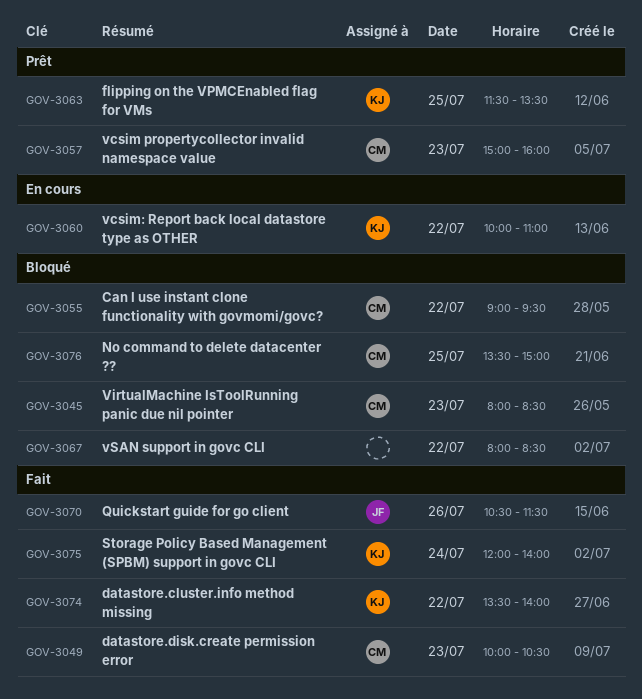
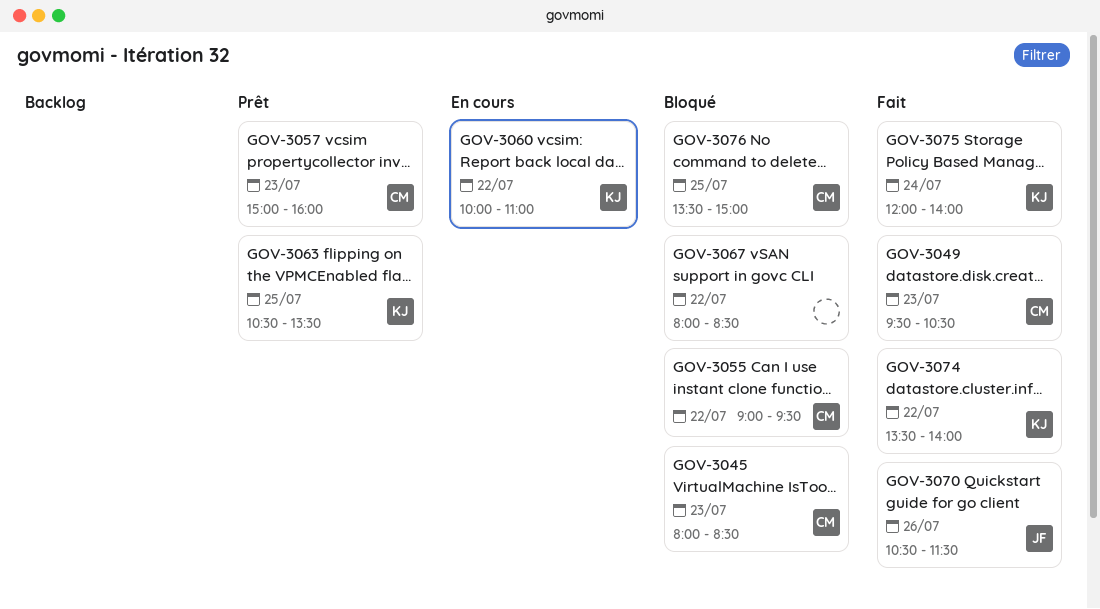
GOV-3049, begins: 10:00 -> 09:30
GOV-3063, begins: 11:30 -> 10:30

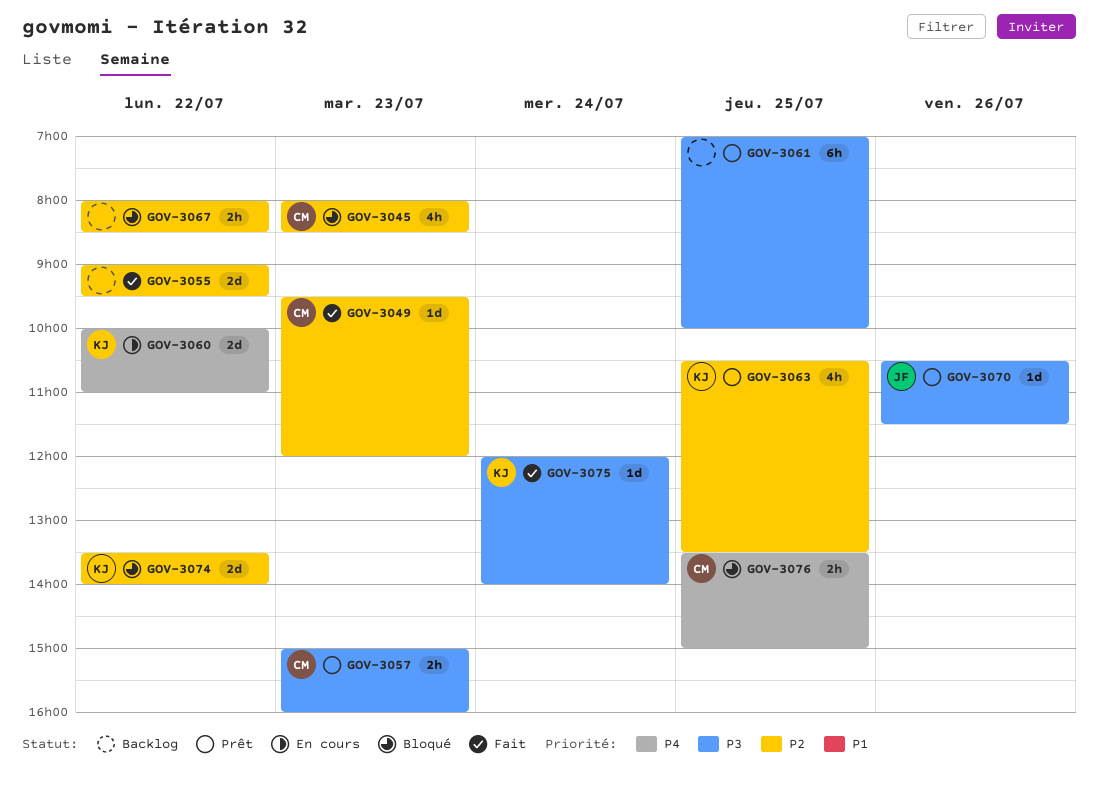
GOV-3049, ends: 10:30 -> 12:00
GOV-3055, status: Bloqué -> Fait
GOV-3055, owner: CM -> none
GOV-3061: none -> present
GOV-3070, status: Fait -> Prêt
GOV-3074, status: Fait -> Bloqué

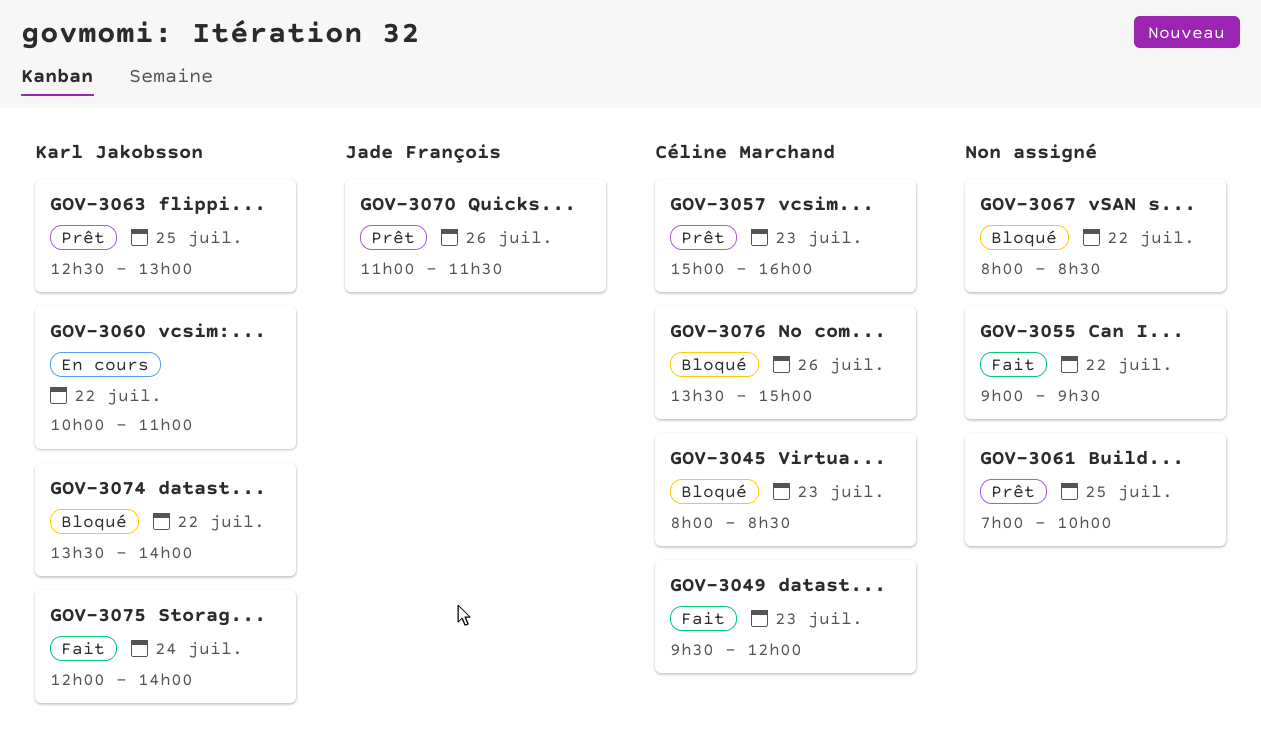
GOV-3063, begins: 10:30 -> 12:30
GOV-3063, ends: 13:30 -> 13:00
GOV-3070, begins: 10:30 -> 11:00
GOV-3076, day: Jul 25 -> Jul 26

